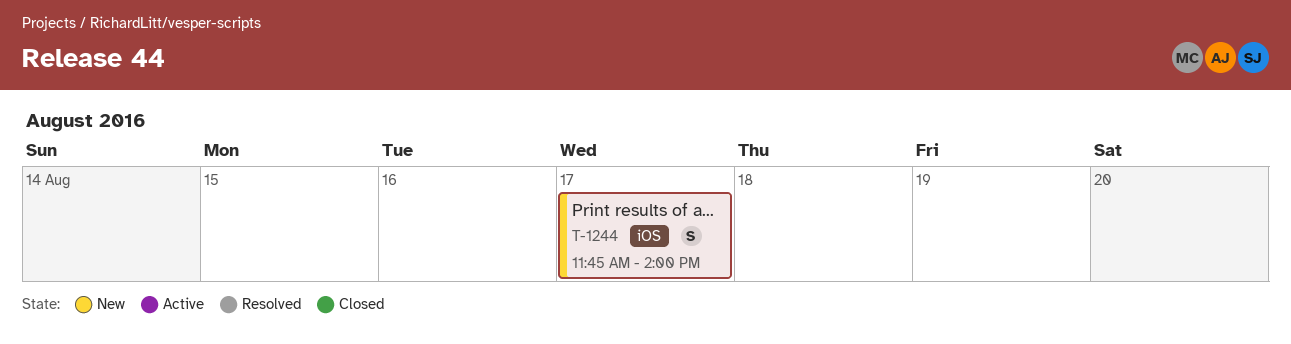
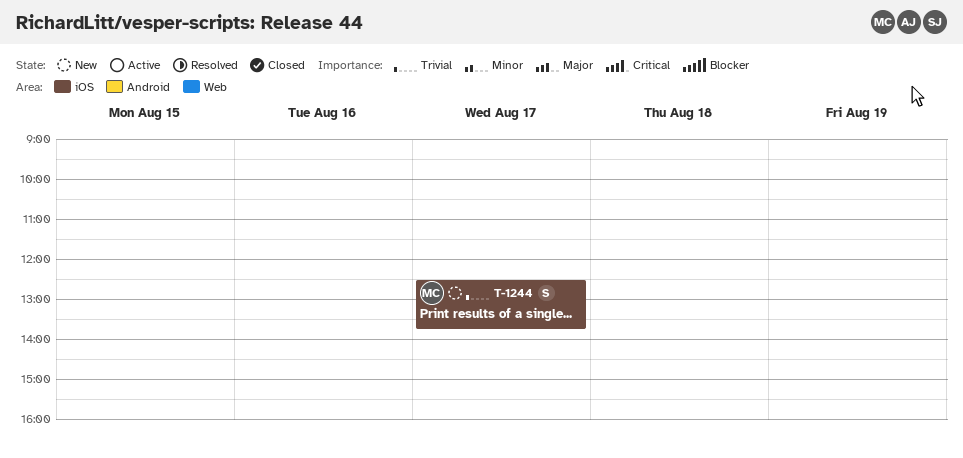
T-1244, begins: 11:45 -> 12:30
T-1244, ends: 14:00 -> 13:45

